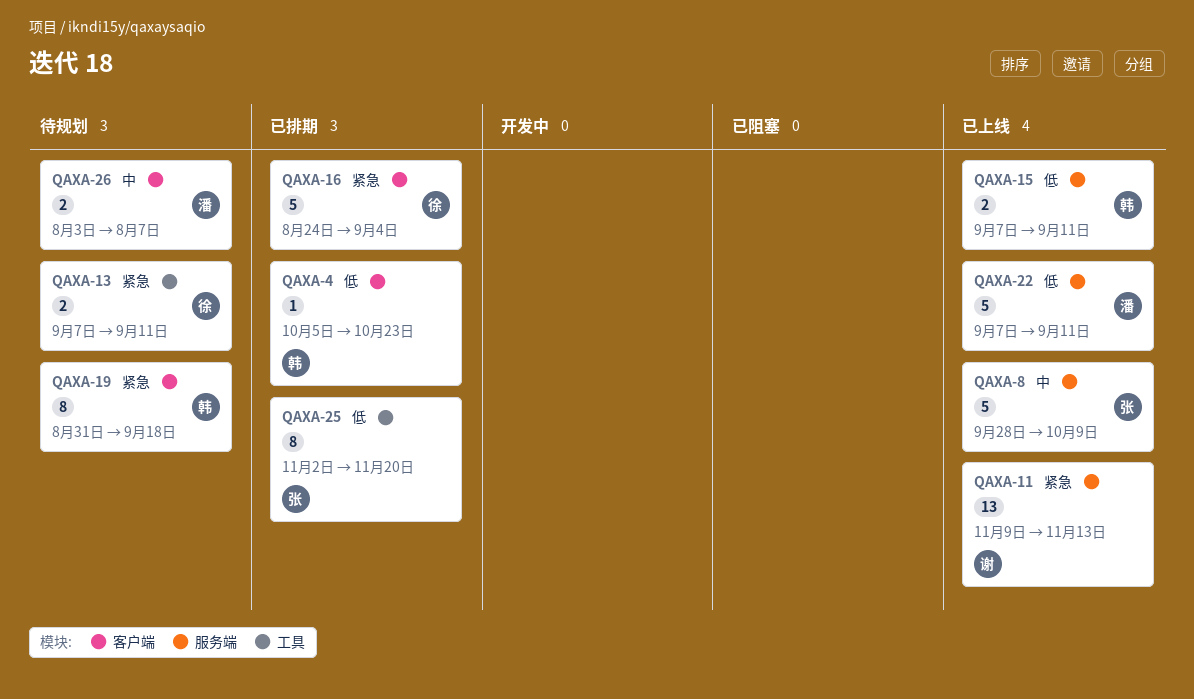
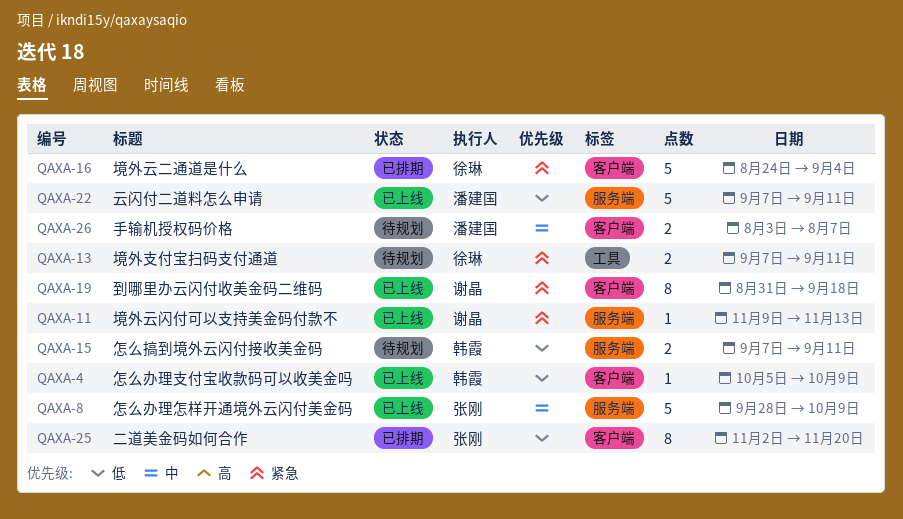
QAXA-4, status: 已排期 -> 已上线
QAXA-4, due: Oct 23 -> Oct 9
QAXA-11, estimate: 13 -> 1
QAXA-15, status: 已上线 -> 待规划
QAXA-19, status: 待规划 -> 已上线
QAXA-19, owner: 韩霞 -> 谢晶
QAXA-25, label: 工具 -> 客户端

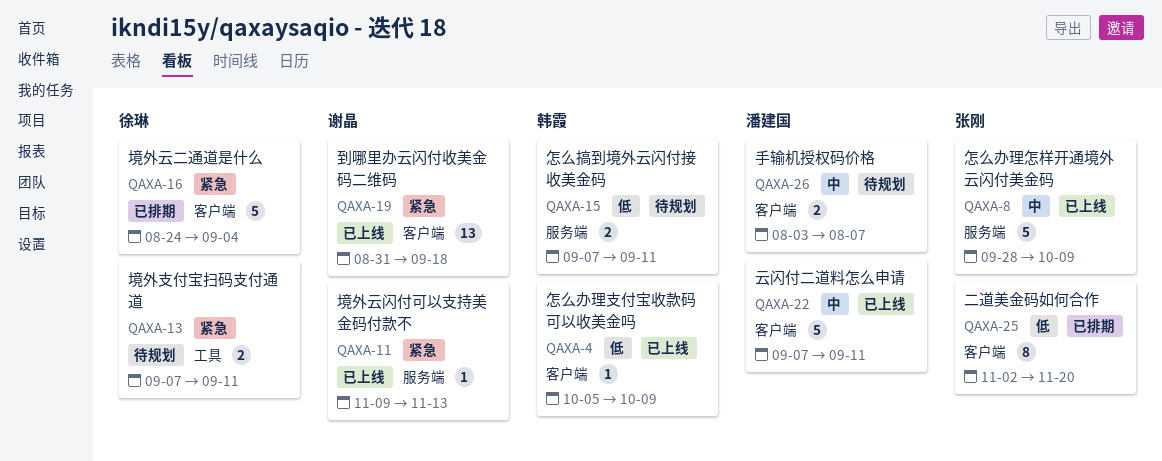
QAXA-19, estimate: 8 -> 13
QAXA-22, priority: 低 -> 中
QAXA-22, label: 服务端 -> 客户端

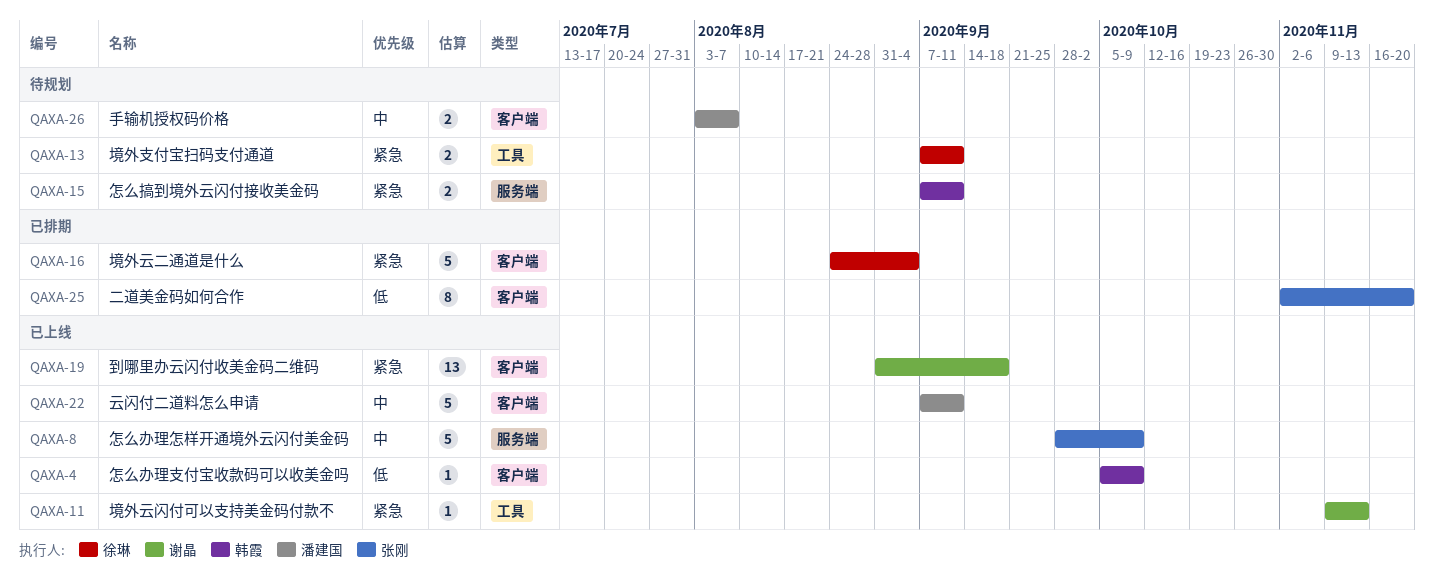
QAXA-11, label: 服务端 -> 工具
QAXA-15, priority: 低 -> 紧急

